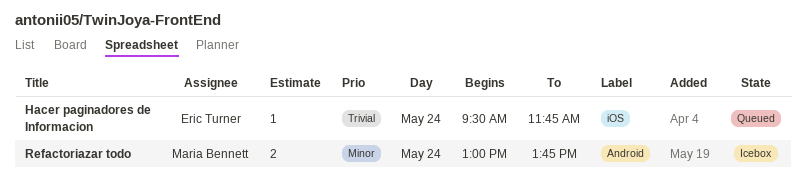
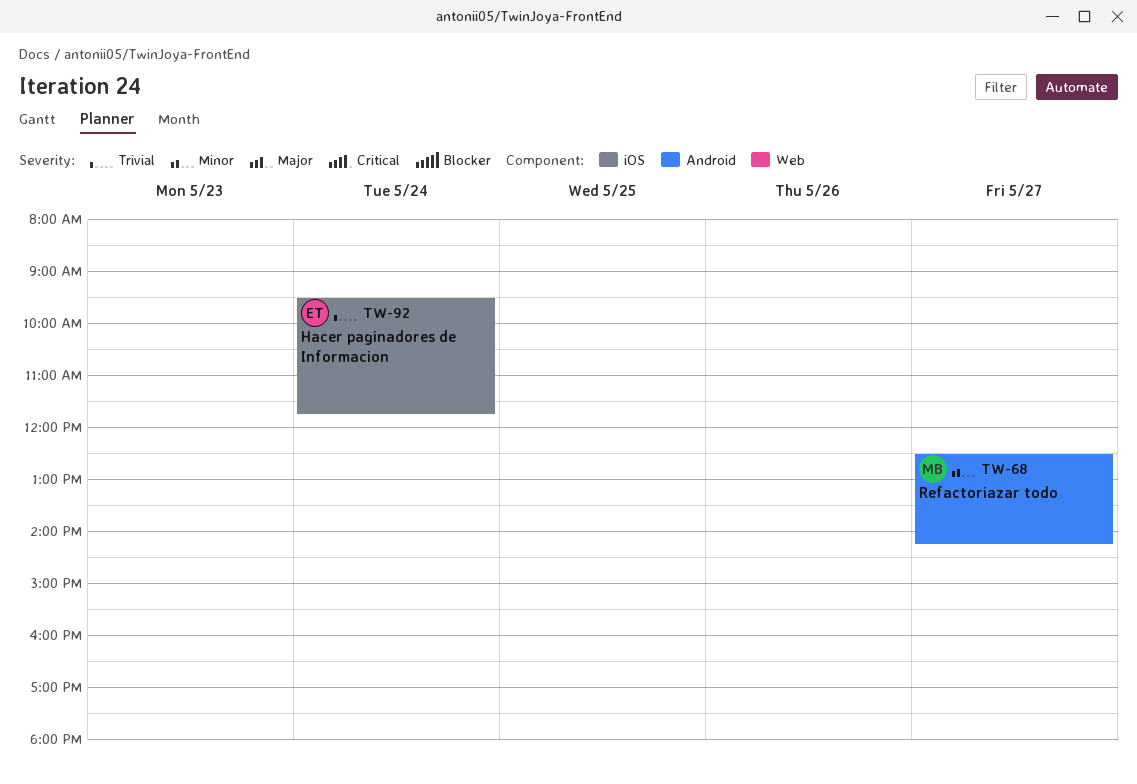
Refactoriazar todo, day: May 24 -> May 27
Refactoriazar todo, begins: 13:00 -> 12:30
Refactoriazar todo, ends: 13:45 -> 14:15

